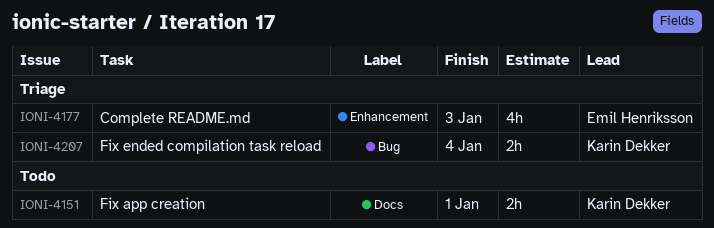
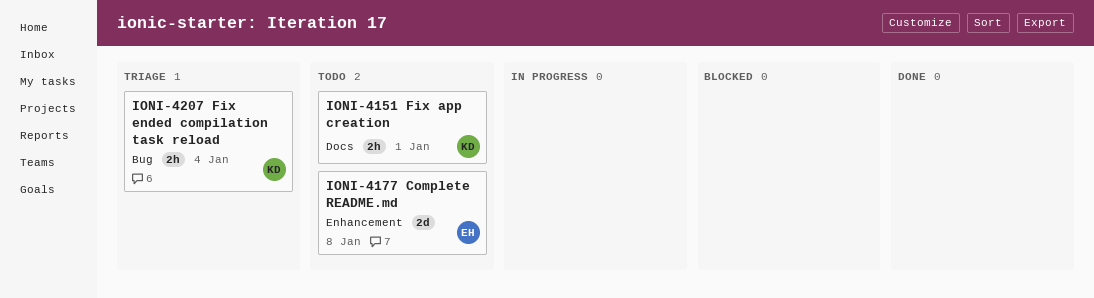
IONI-4177, status: Triage -> Todo
IONI-4177, estimate: 4h -> 2d
IONI-4177, due: Jan 3 -> Jan 8

